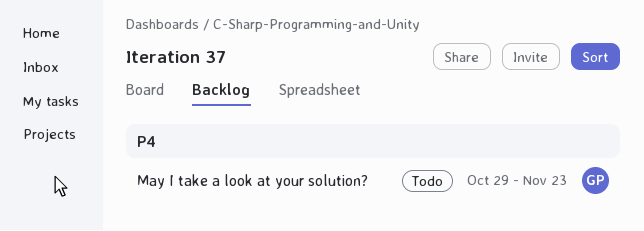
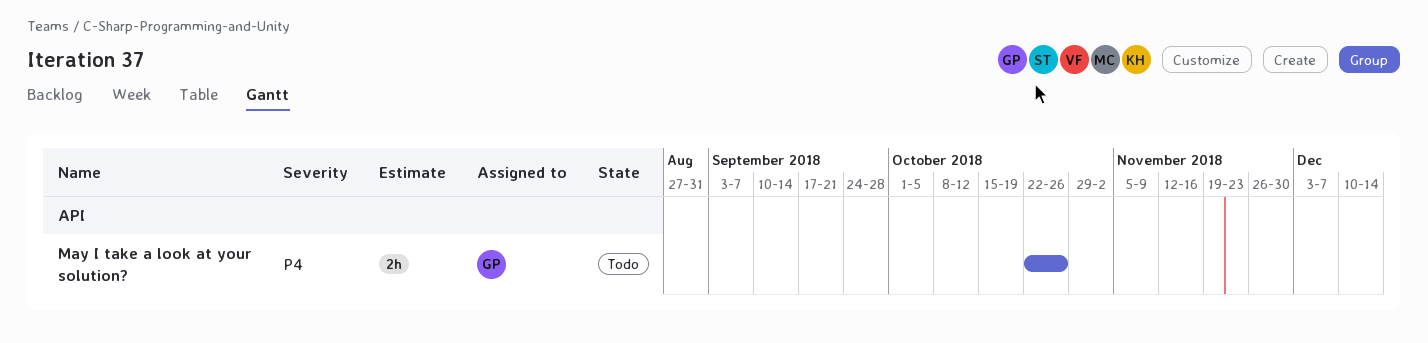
May I take a look at your solution?, start: Oct 29 -> Oct 22
May I take a look at your solution?, due: Nov 23 -> Oct 26

